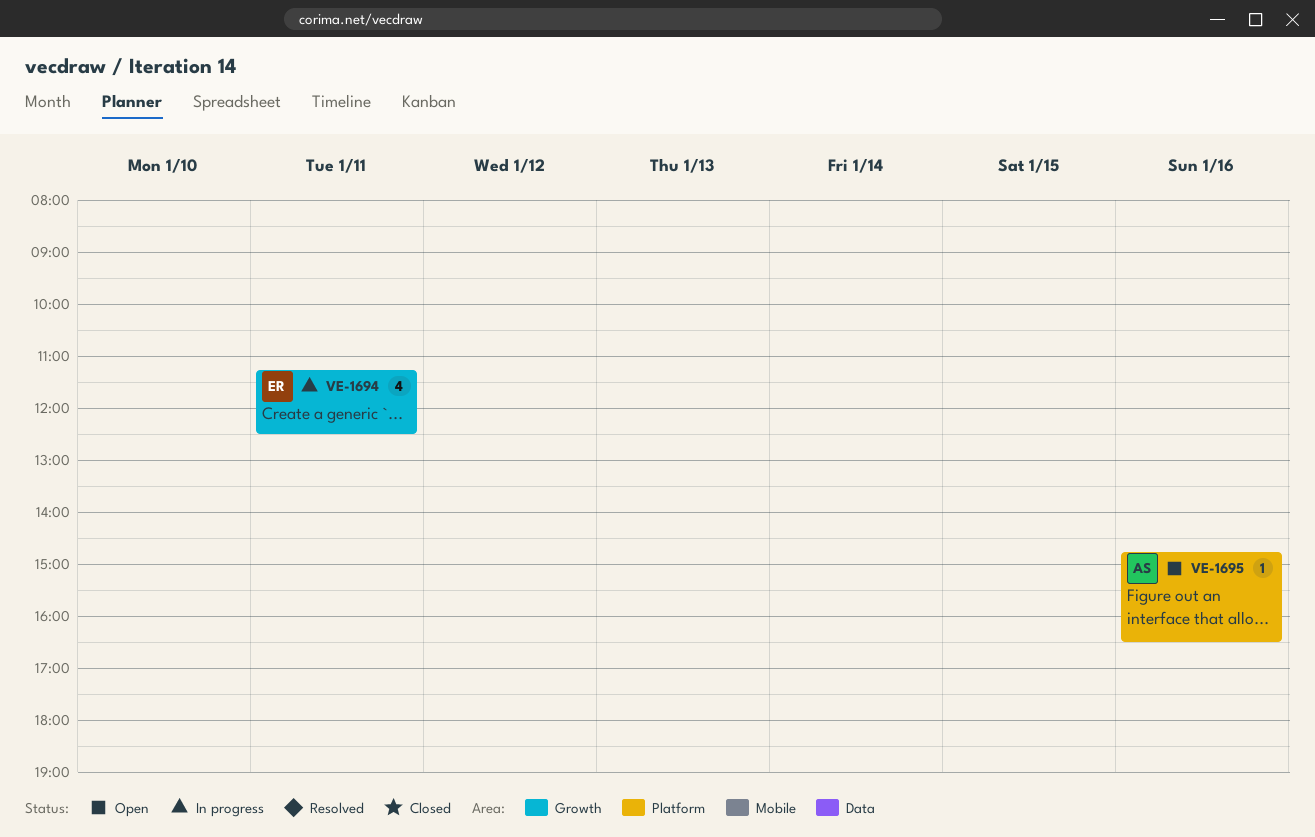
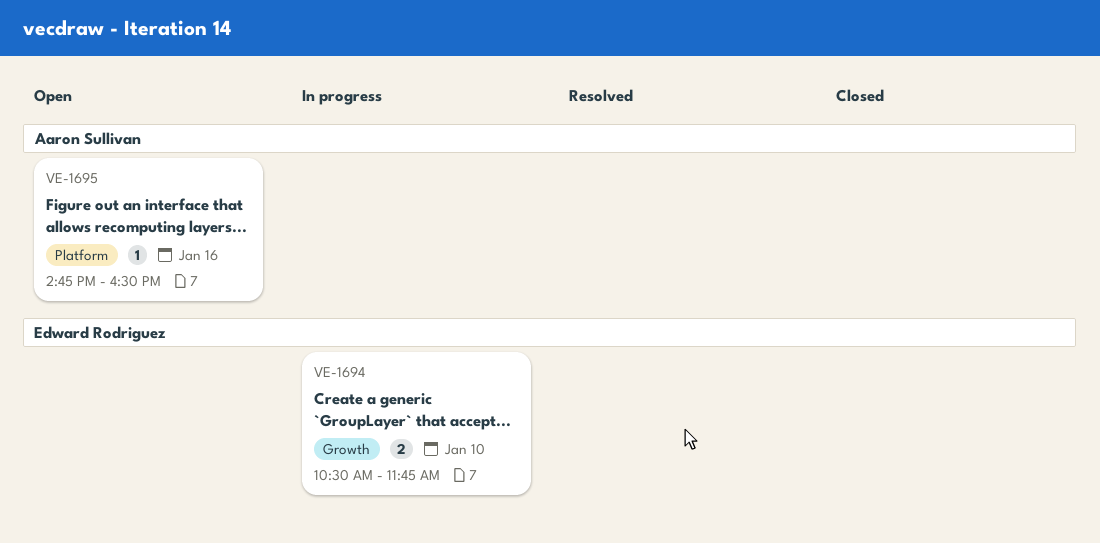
VE-1694, estimate: 4 -> 2
VE-1694, day: Jan 11 -> Jan 10
VE-1694, begins: 11:15 -> 10:30
VE-1694, ends: 12:30 -> 11:45

